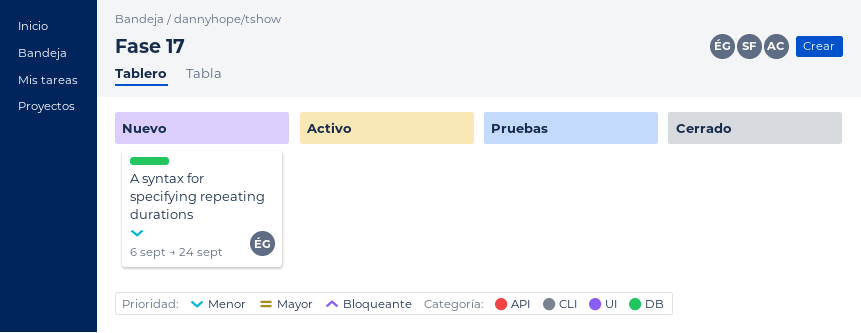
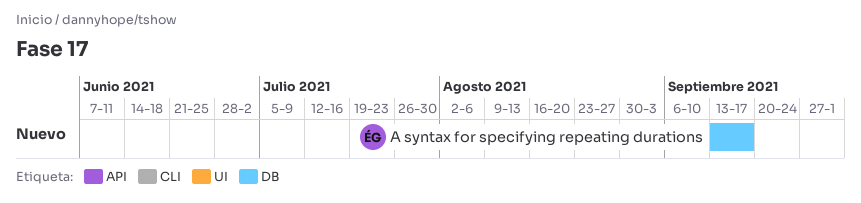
A syntax for specifying repeating durations, start: Sep 6 -> Sep 13
A syntax for specifying repeating durations, due: Sep 24 -> Sep 17

